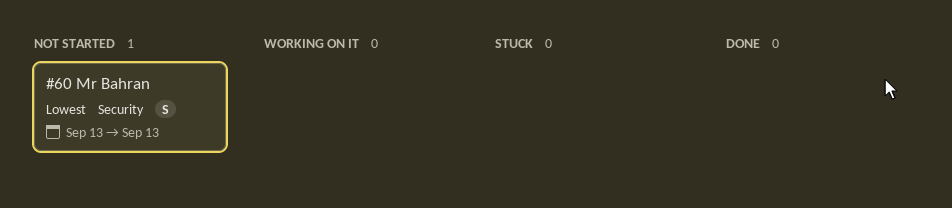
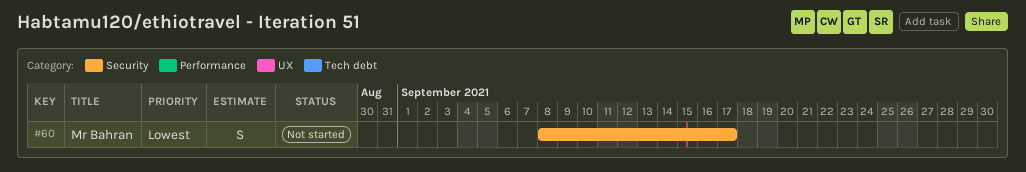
#60, start: Sep 13 -> Sep 8
#60, due: Sep 13 -> Sep 17

